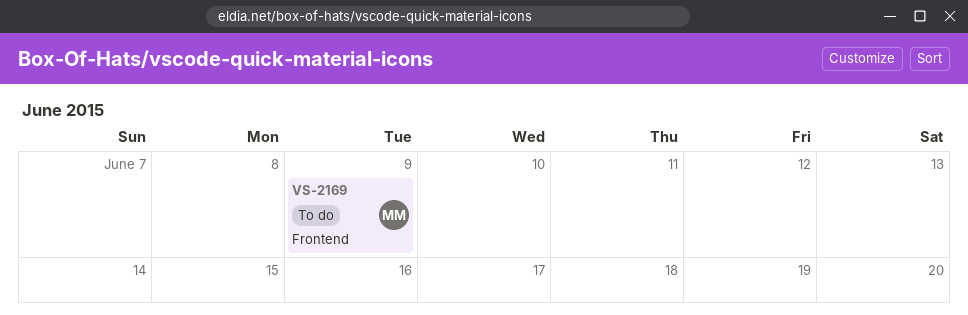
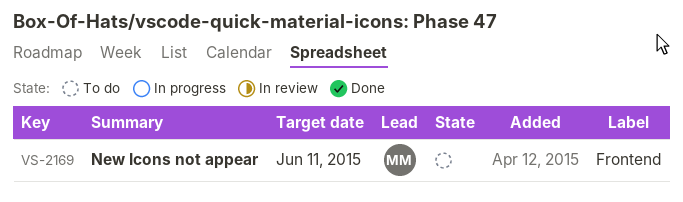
VS-2169, due: Jun 9 -> Jun 11

